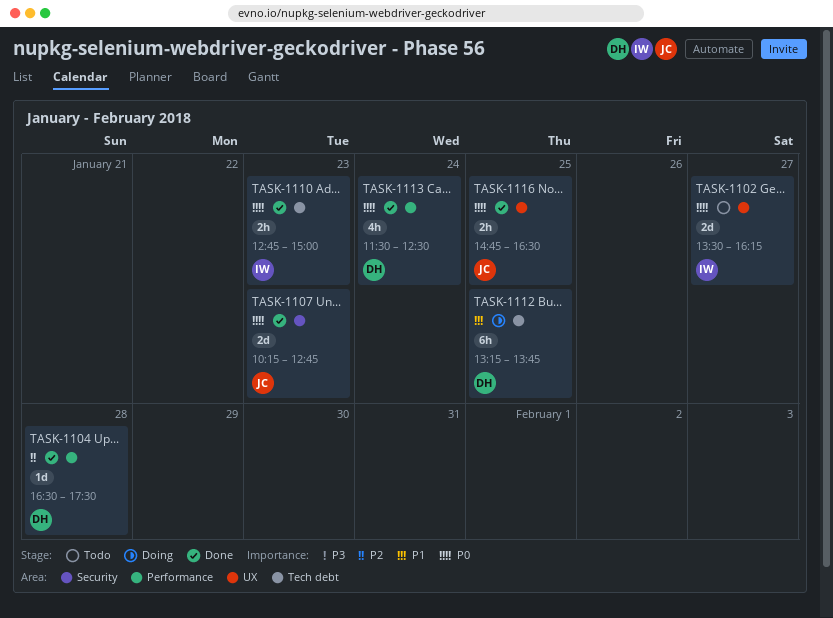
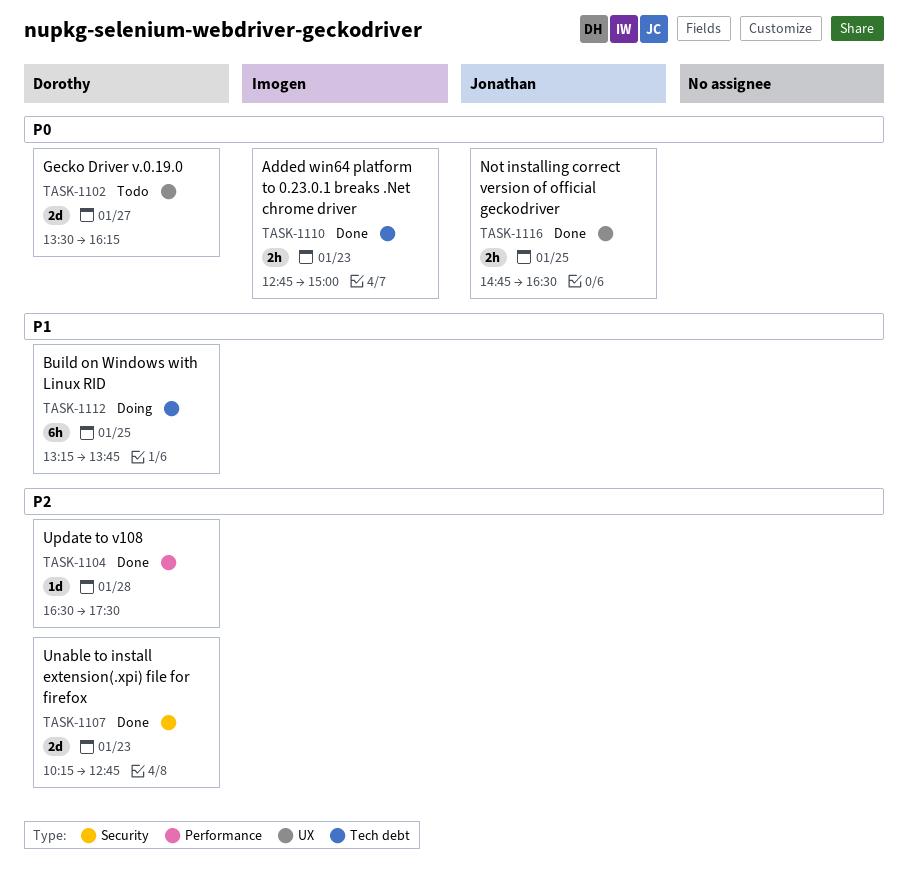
TASK-1102, owner: Imogen -> Dorothy
TASK-1107, owner: Jonathan -> Dorothy
TASK-1107, priority: P0 -> P2
TASK-1113: present -> none

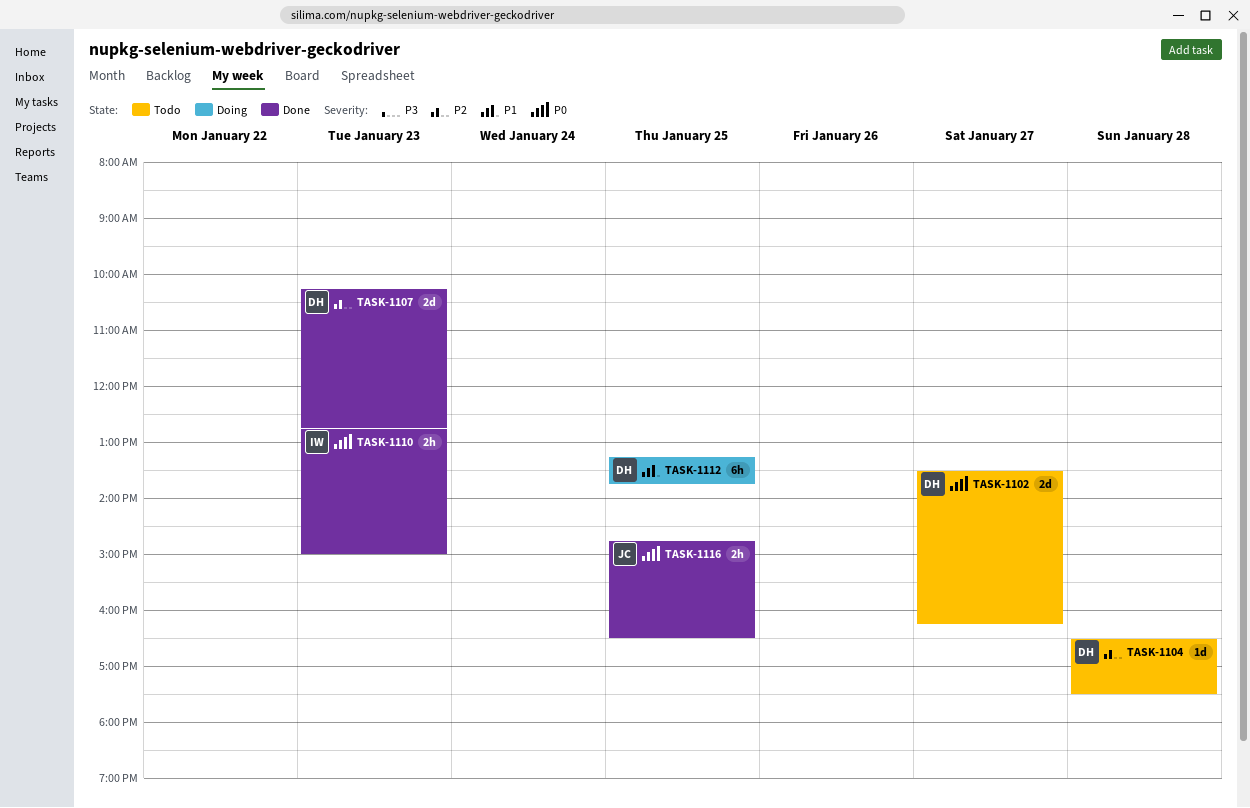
TASK-1104, status: Done -> Todo

